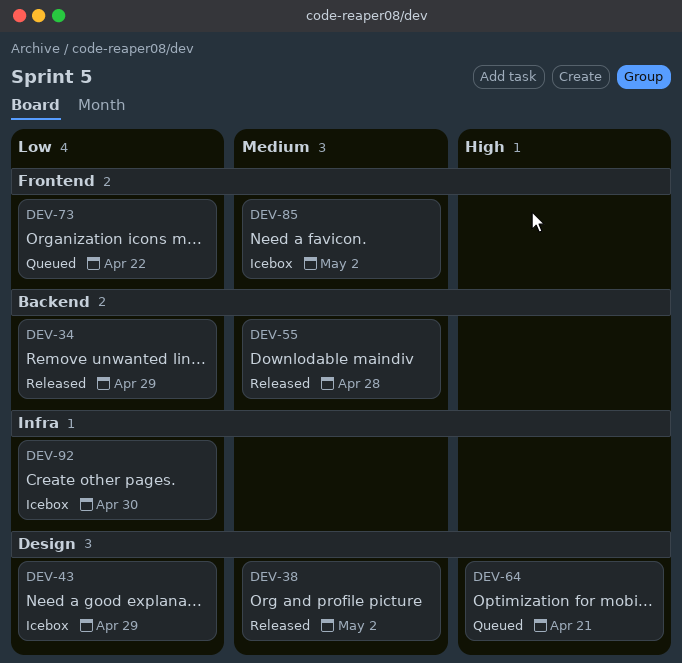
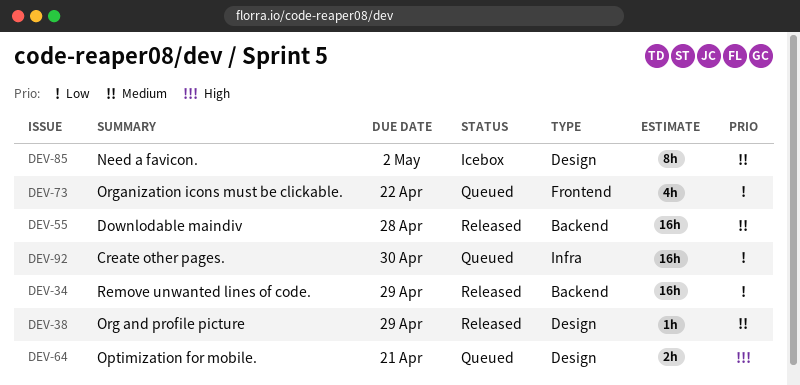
DEV-38, due: May 2 -> Apr 29
DEV-43: present -> none
DEV-85, label: Frontend -> Design
DEV-92, status: Icebox -> Queued

